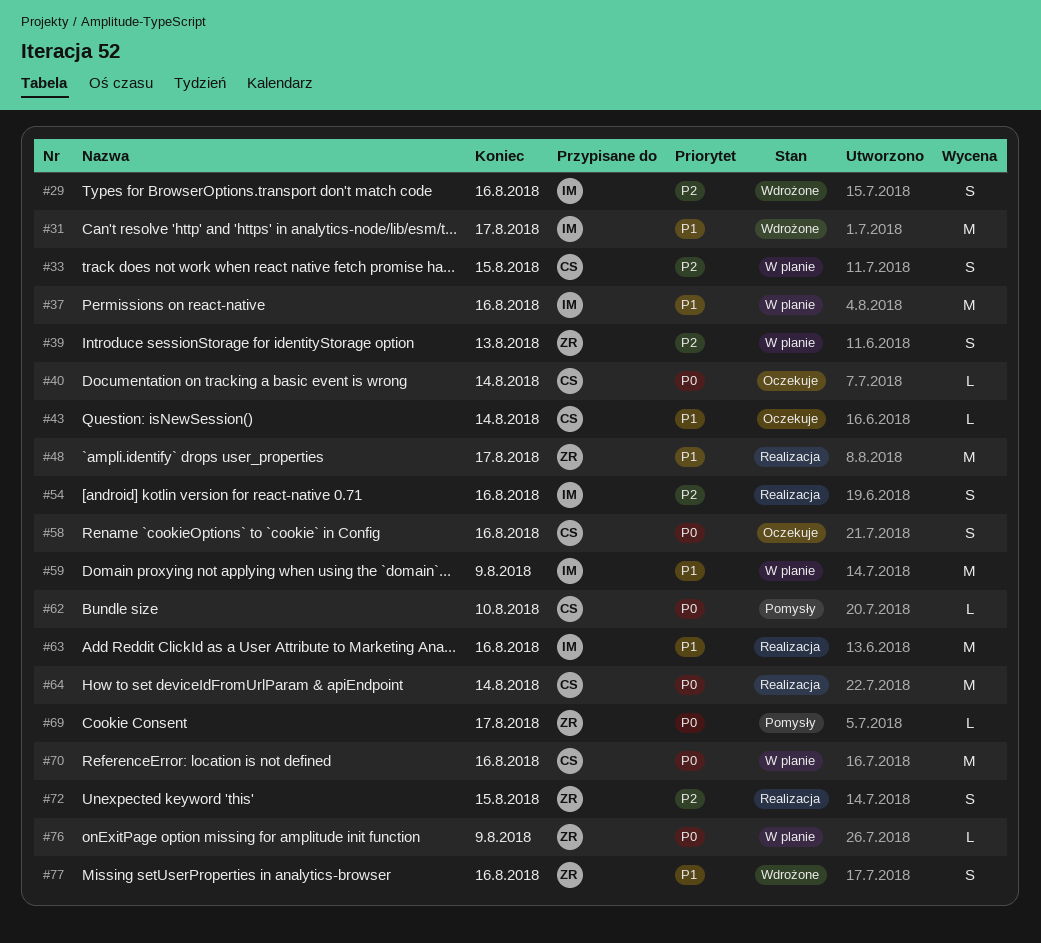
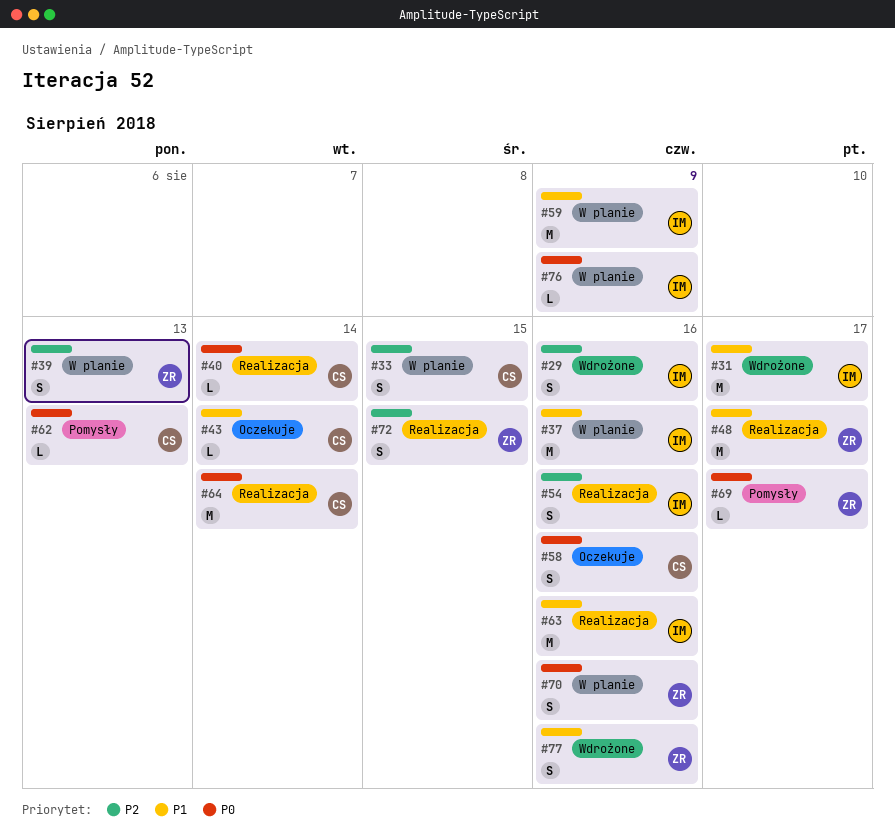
#40, status: Oczekuje -> Realizacja
#62, due: Aug 10 -> Aug 13
#70, owner: CS -> ZR
#70, estimate: M -> S
#76, owner: ZR -> IM

